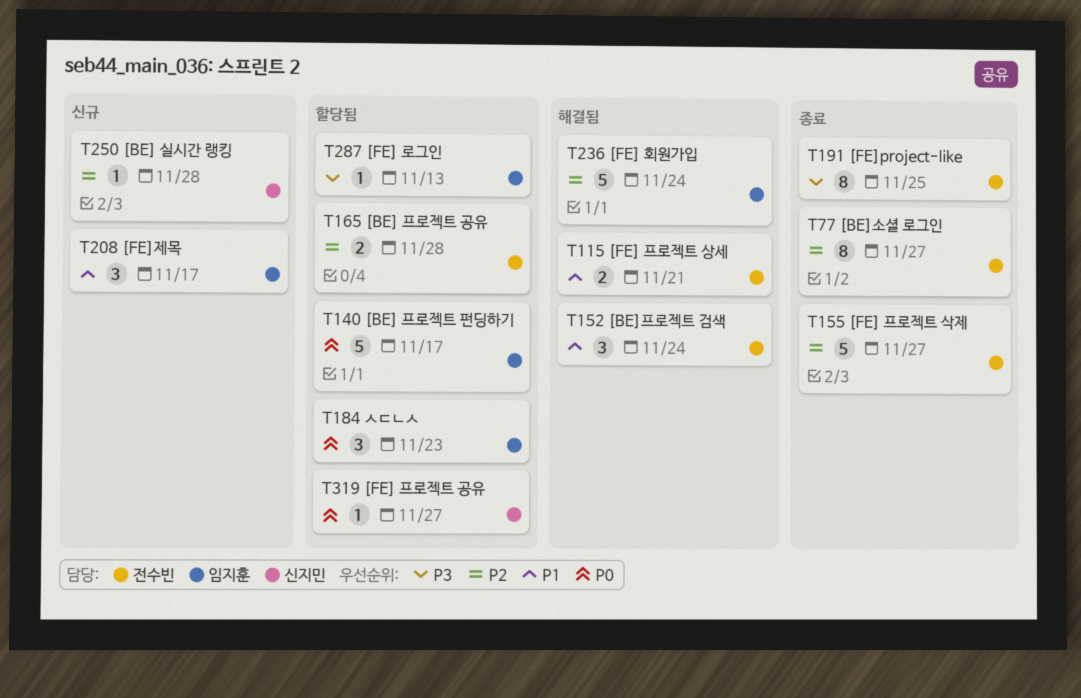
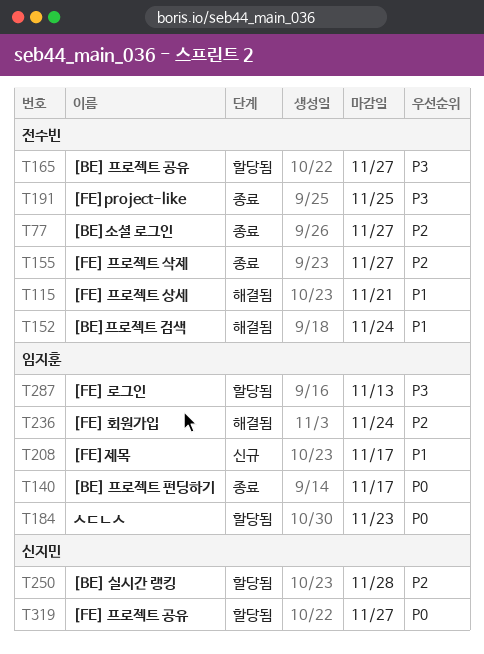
T140, status: 할당됨 -> 종료
T165, priority: P2 -> P3
T165, due: Nov 28 -> Nov 27
T250, status: 신규 -> 할당됨

